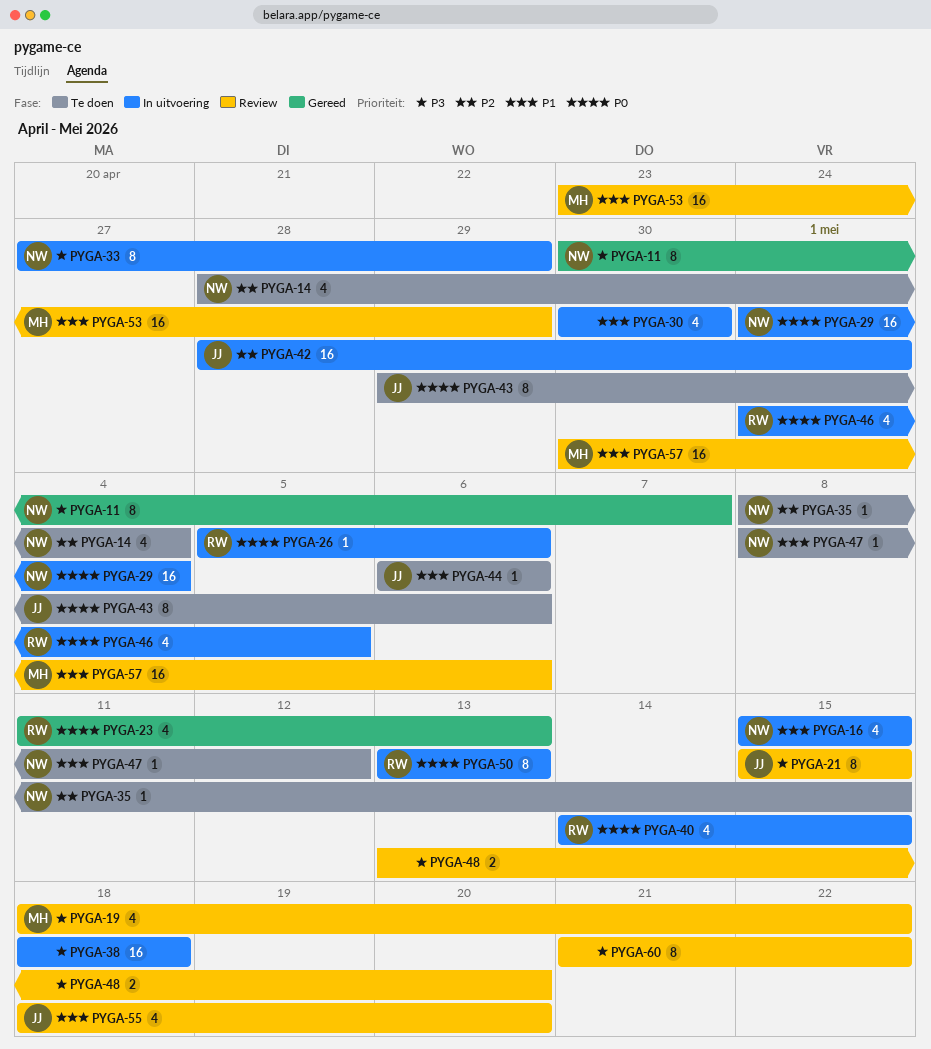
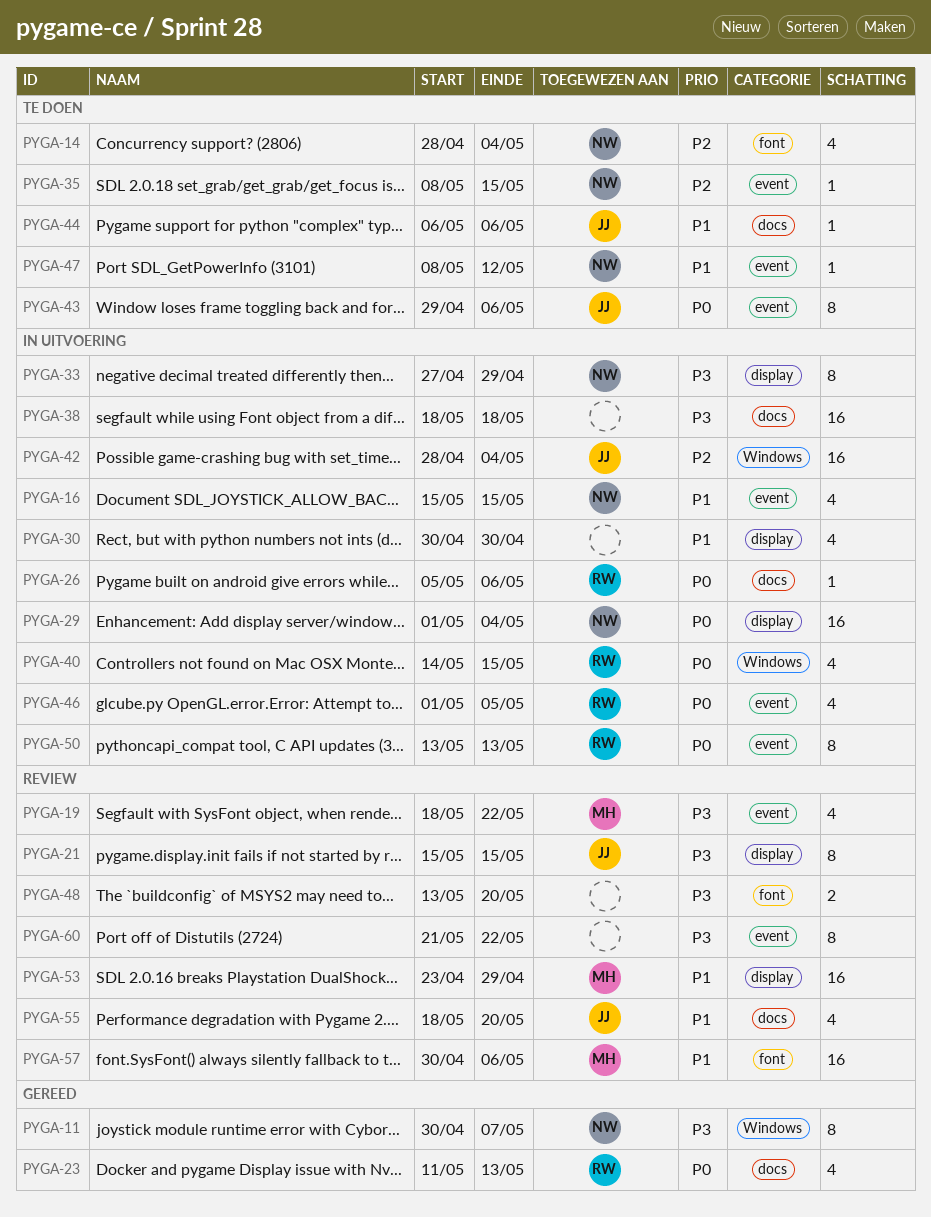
PYGA-42, due: May 1 -> May 4

